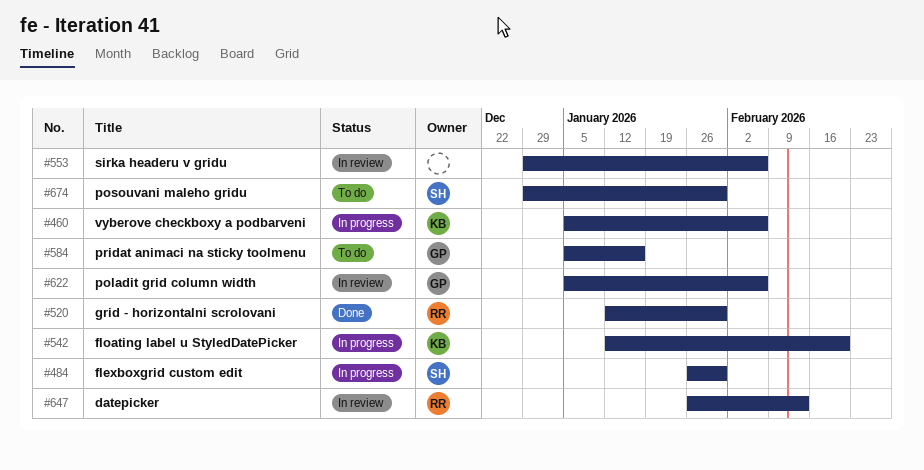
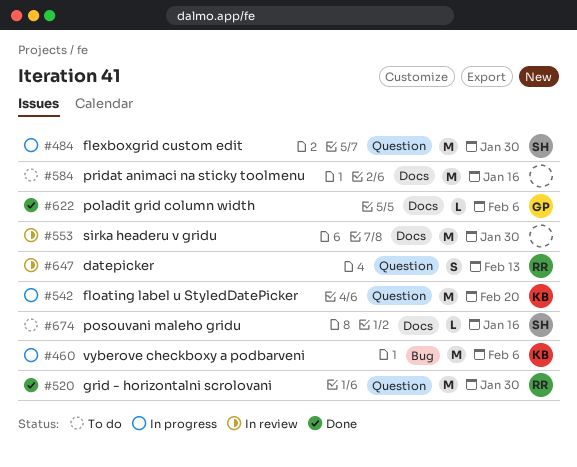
#553, due: Feb 6 -> Jan 30
#584, owner: GP -> none
#622, status: In review -> Done
#674, due: Jan 30 -> Jan 16

